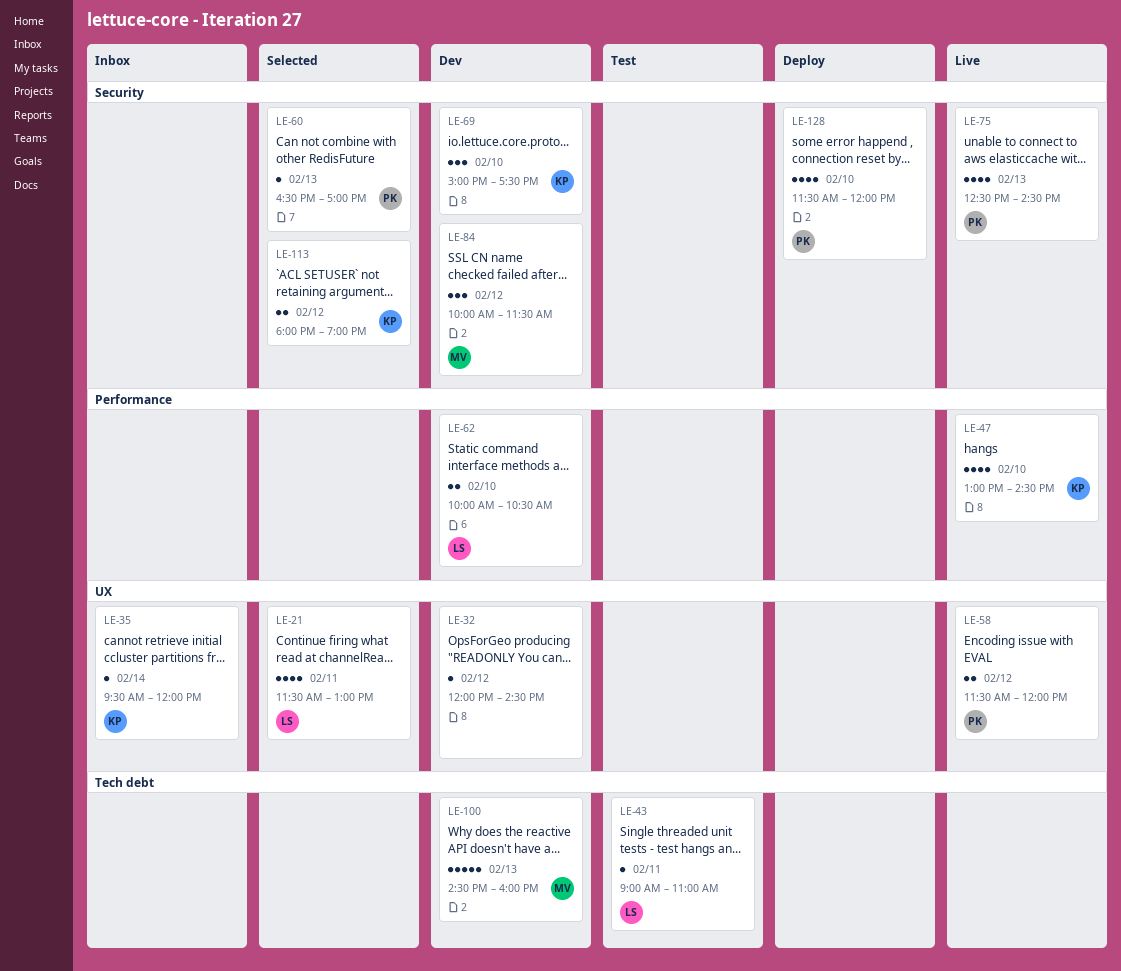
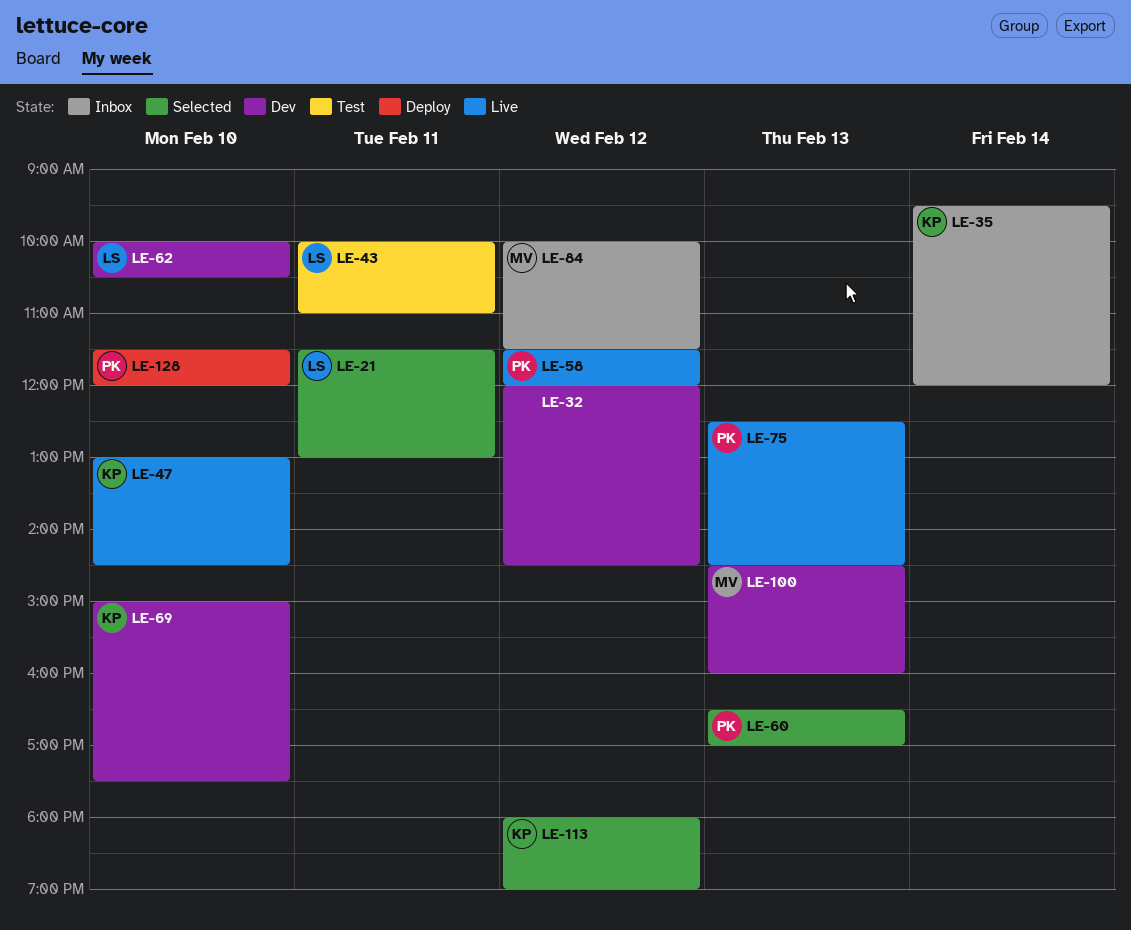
LE-43, begins: 09:00 -> 10:00
LE-84, status: Dev -> Inbox

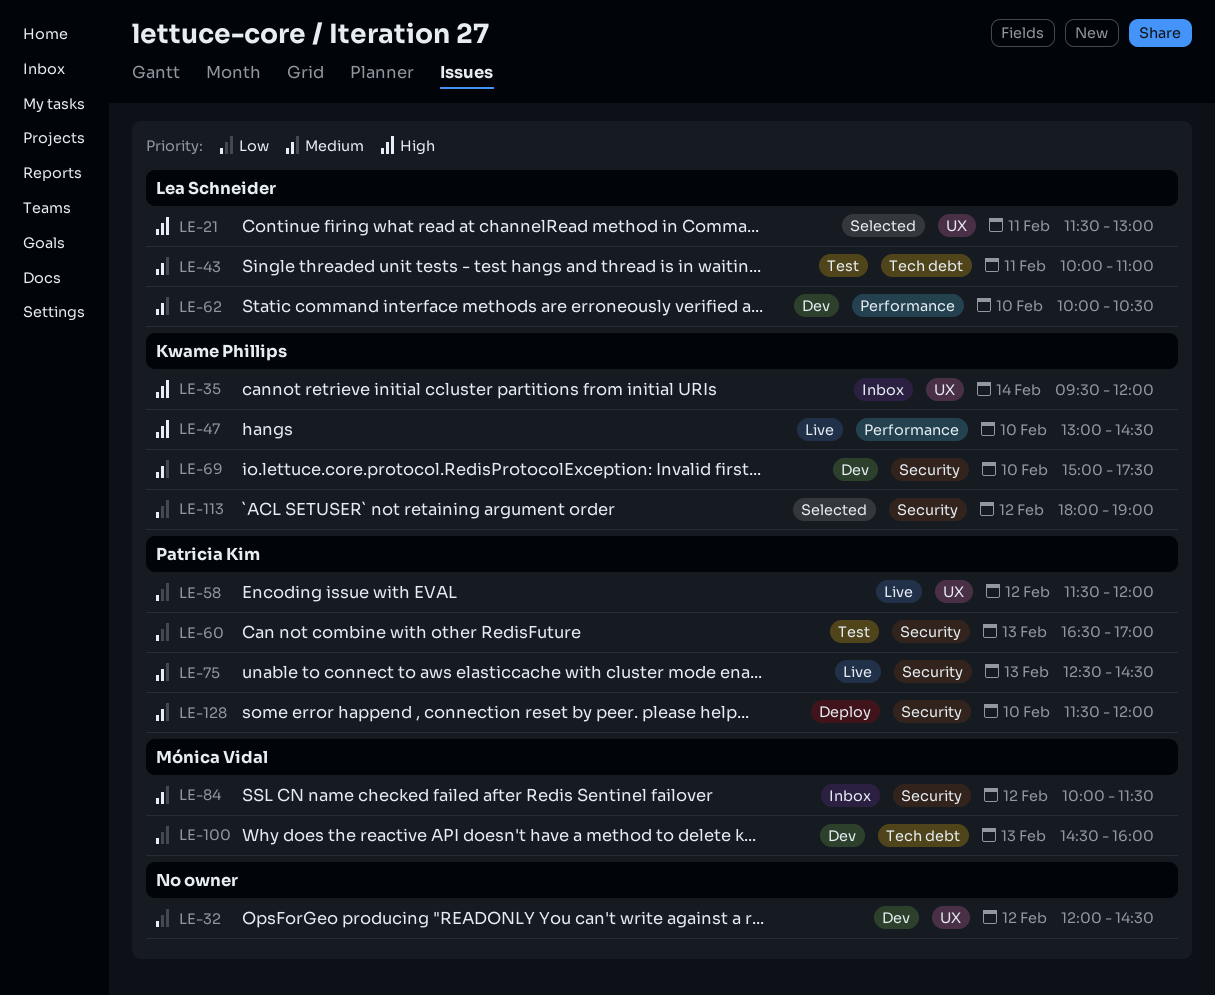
LE-60, status: Selected -> Test

